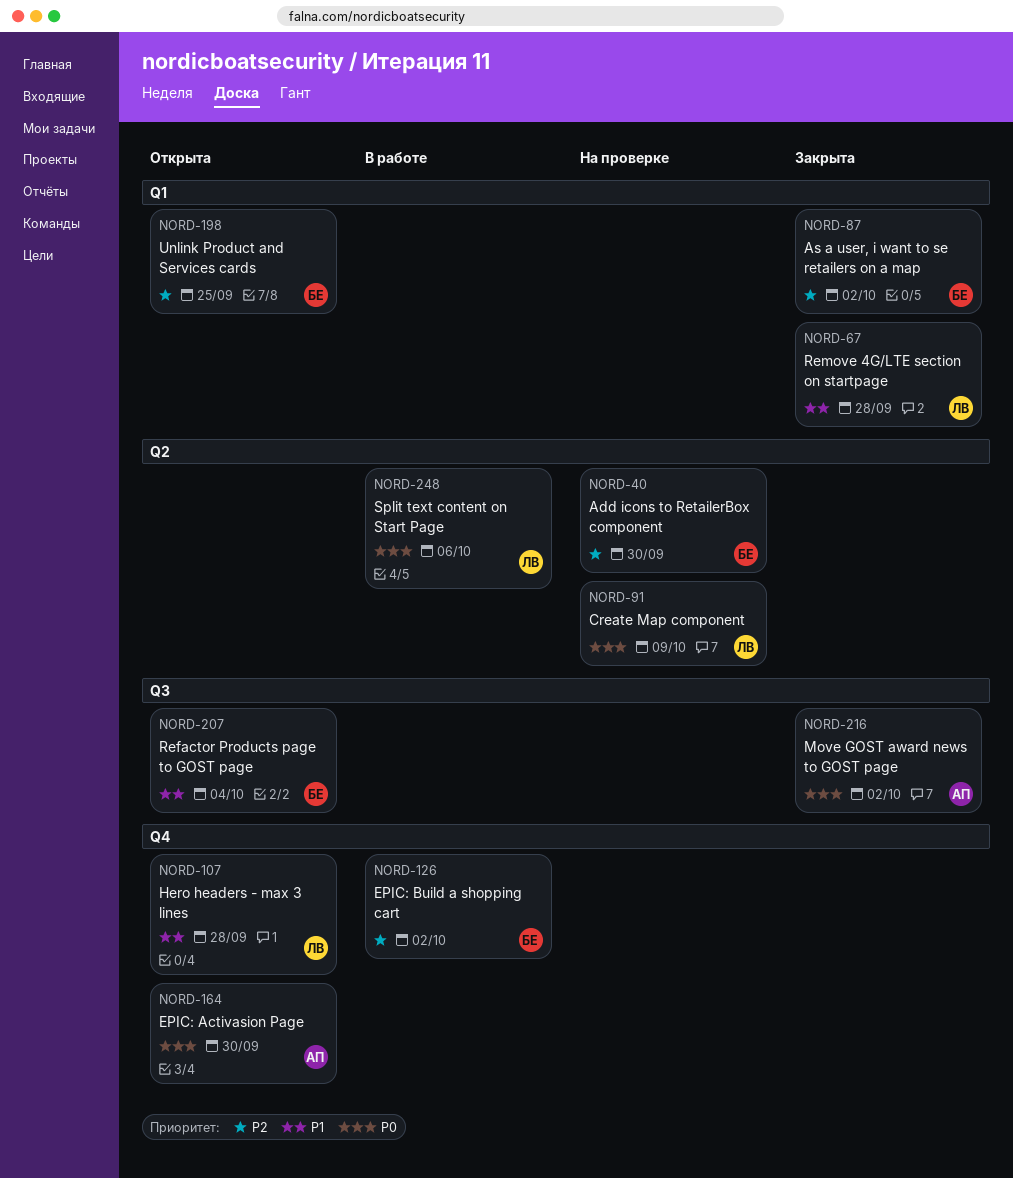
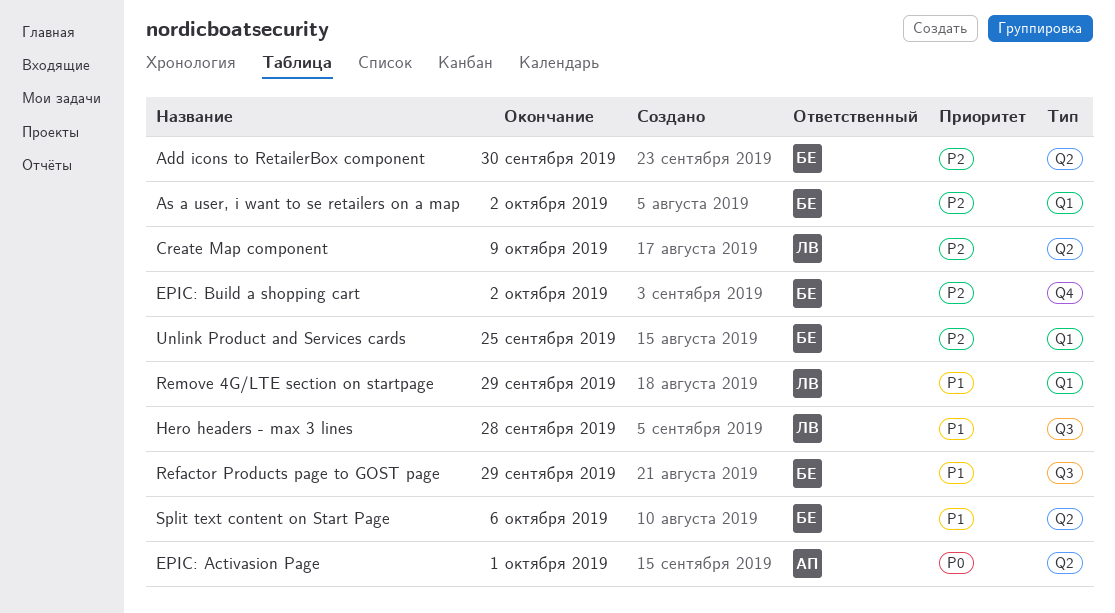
Create Map component, priority: P0 -> P2
EPIC: Activasion Page, label: Q4 -> Q2
EPIC: Activasion Page, due: Sep 30 -> Oct 1
Hero headers - max 3 lines, label: Q4 -> Q3
Move GOST award news to GOST page: present -> none
Refactor Products page to GOST page, due: Oct 4 -> Sep 29
Remove 4G/LTE section on startpage, due: Sep 28 -> Sep 29
Split text content on Start Page, owner: ЛВ -> БЕ
Split text content on Start Page, priority: P0 -> P1

